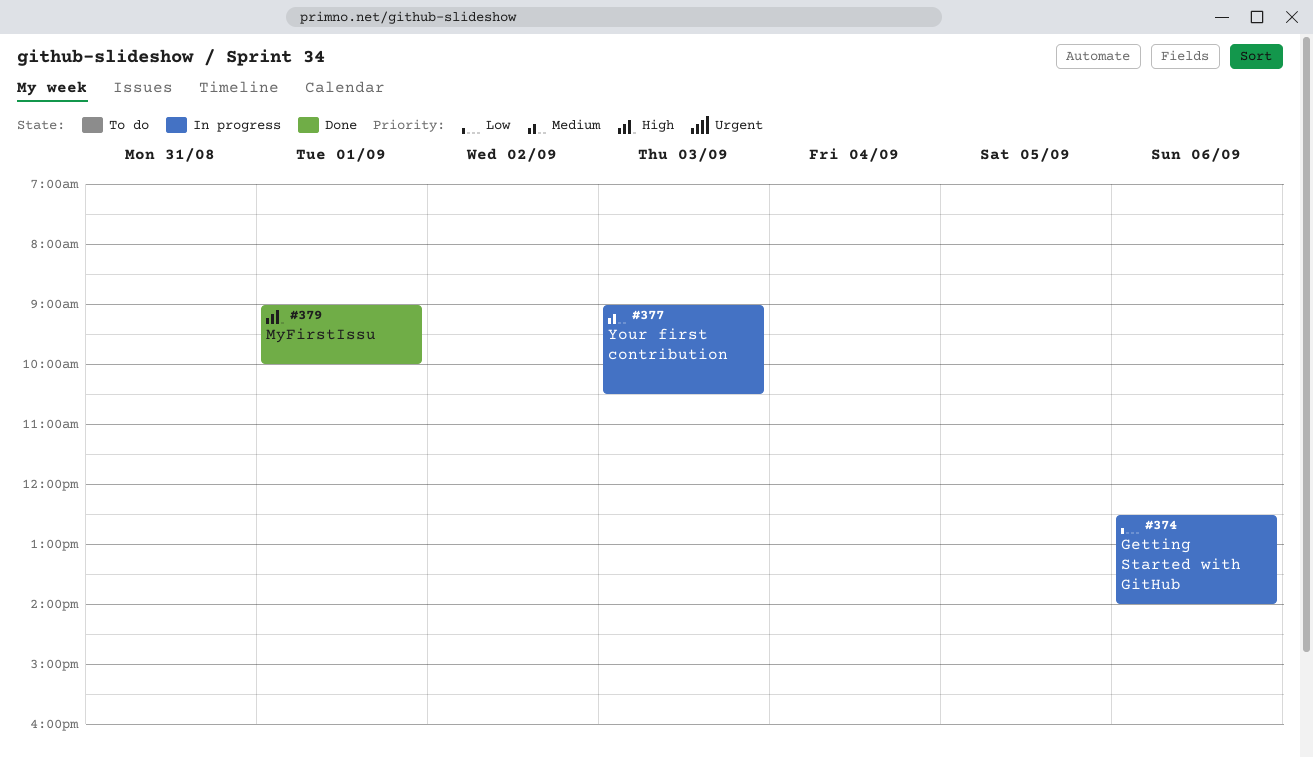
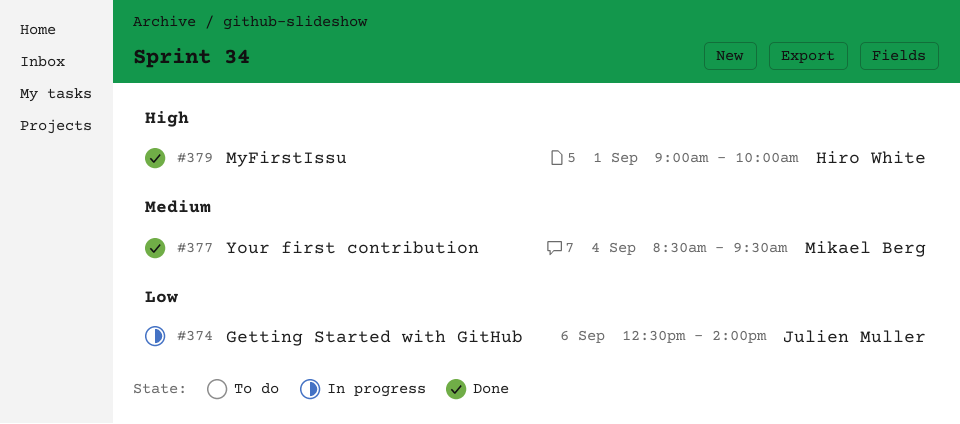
#377, status: In progress -> Done
#377, day: Sep 3 -> Sep 4
#377, begins: 09:00 -> 08:30
#377, ends: 10:30 -> 09:30

